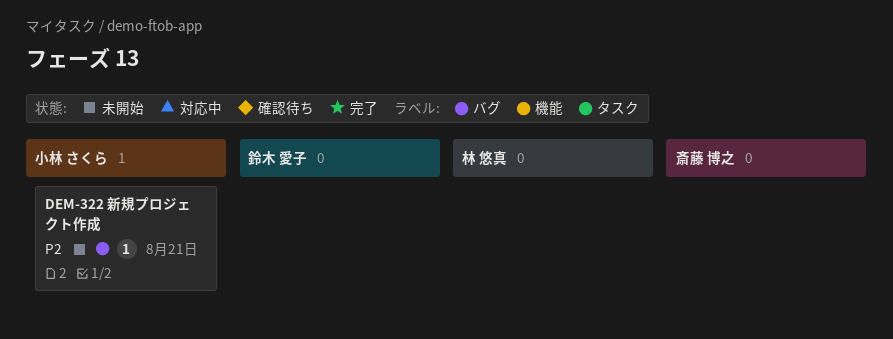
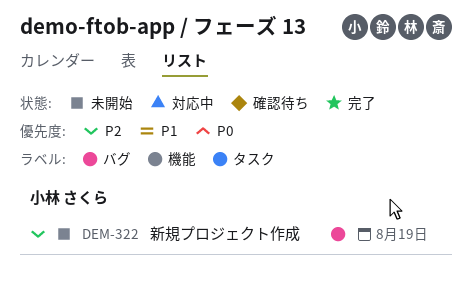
DEM-322, due: Aug 21 -> Aug 19

